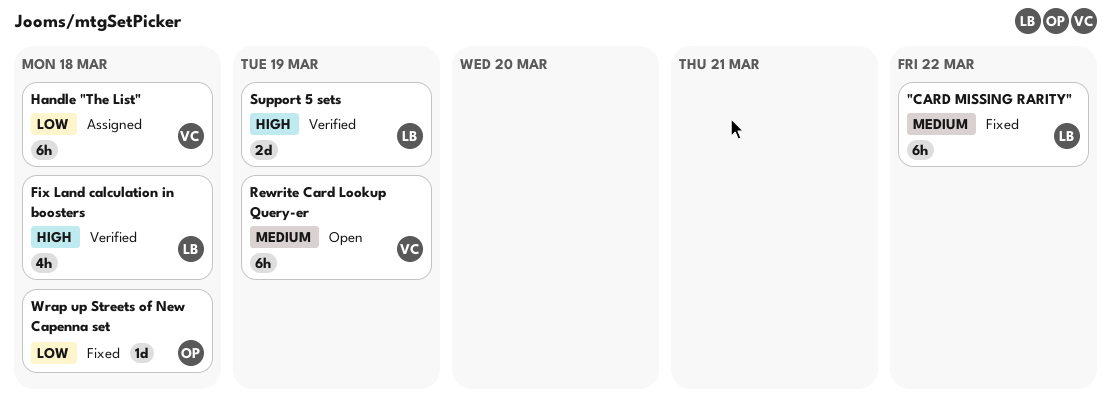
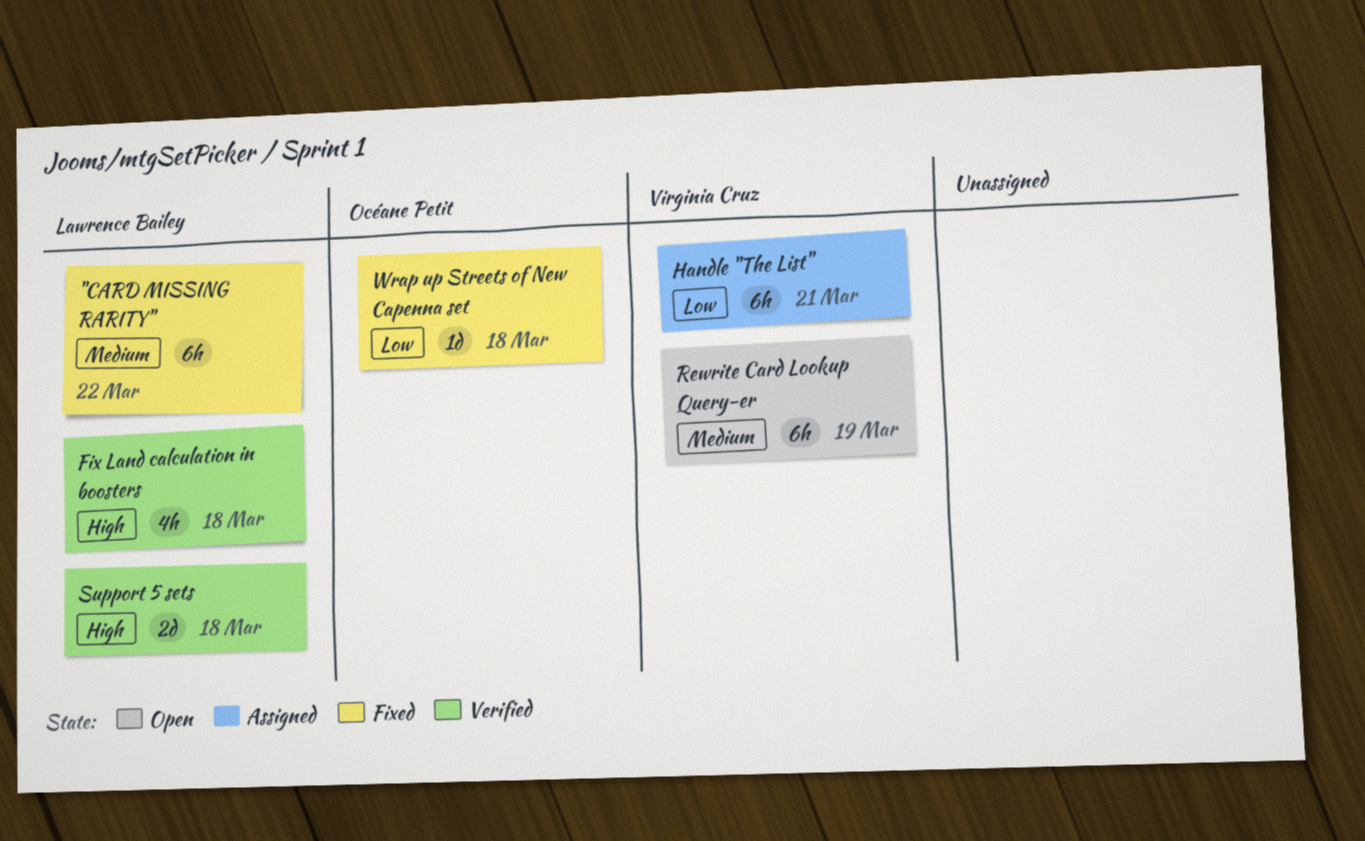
Handle "The List", due: Mar 18 -> Mar 21
Support 5 sets, due: Mar 19 -> Mar 18

